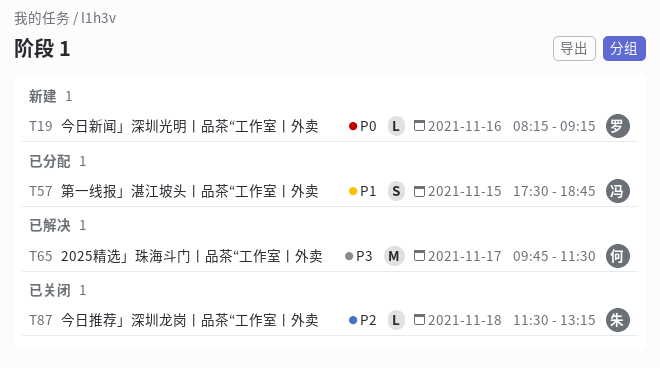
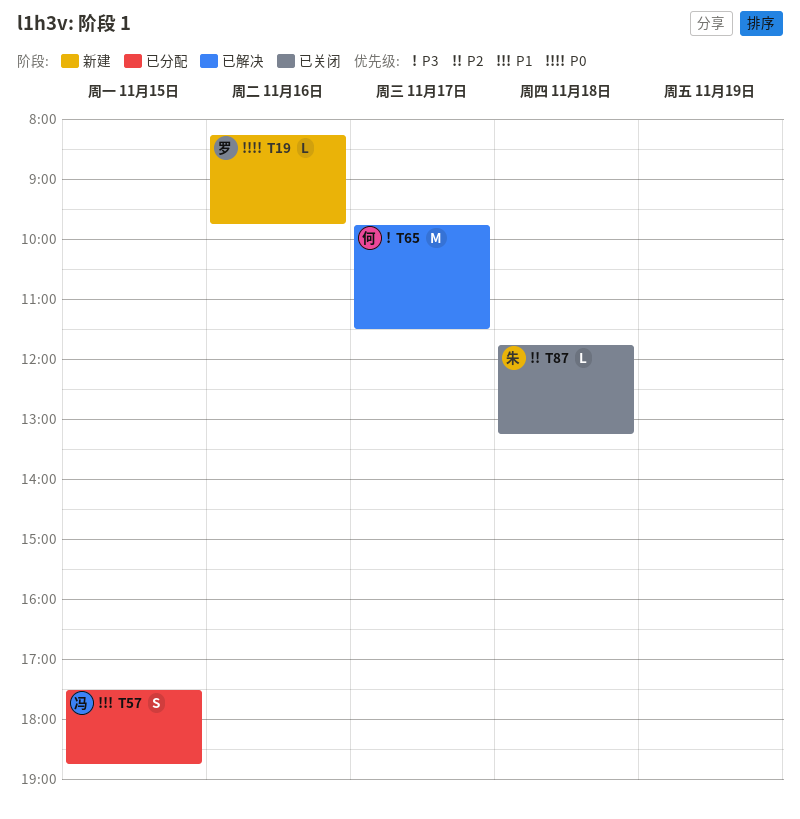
T19, ends: 09:15 -> 09:45
T87, begins: 11:30 -> 11:45

